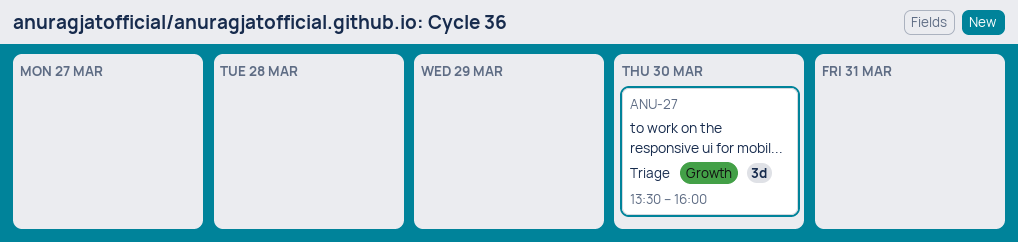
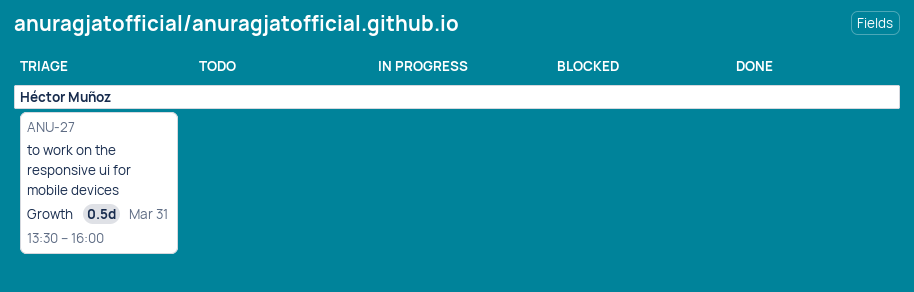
ANU-27, estimate: 3d -> 0.5d
ANU-27, day: Mar 30 -> Mar 31

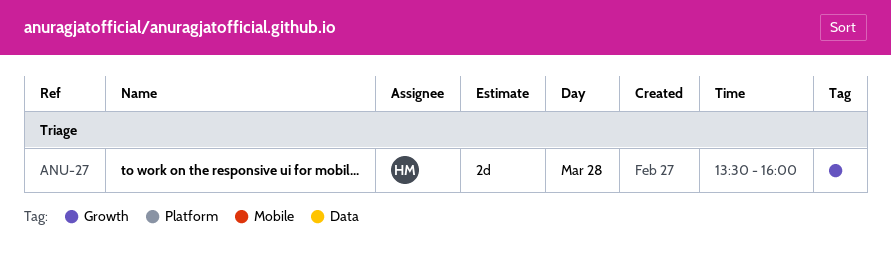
ANU-27, estimate: 0.5d -> 2d
ANU-27, day: Mar 31 -> Mar 28

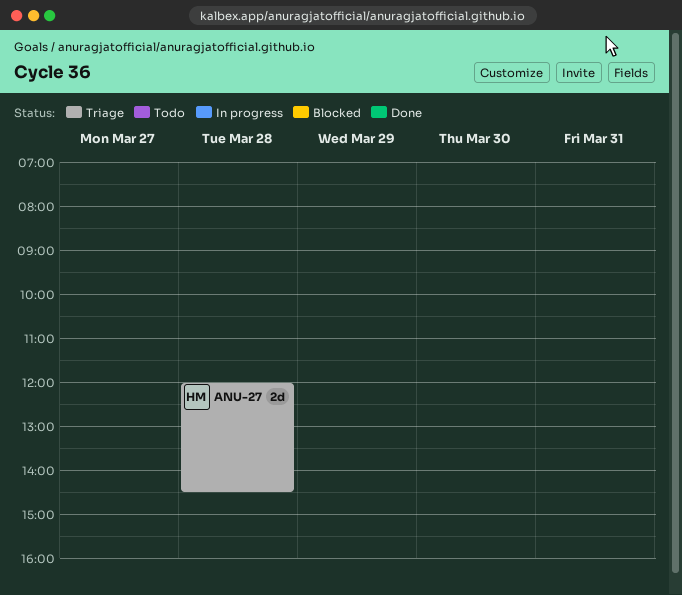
ANU-27, begins: 13:30 -> 12:00
ANU-27, ends: 16:00 -> 14:30

